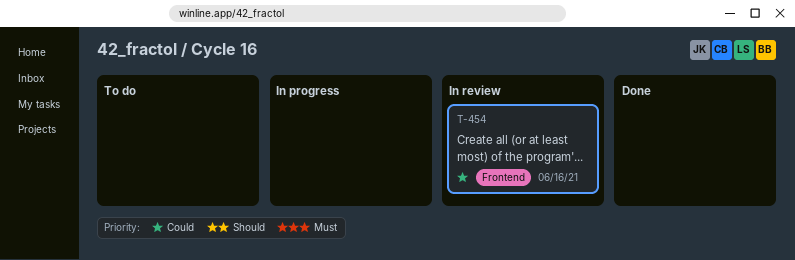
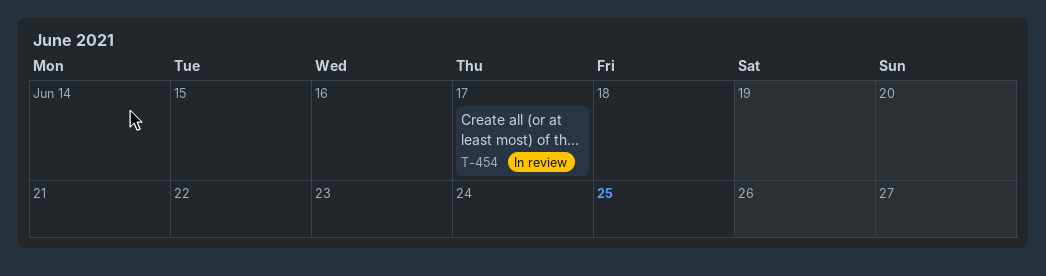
T-454, due: Jun 16 -> Jun 17

